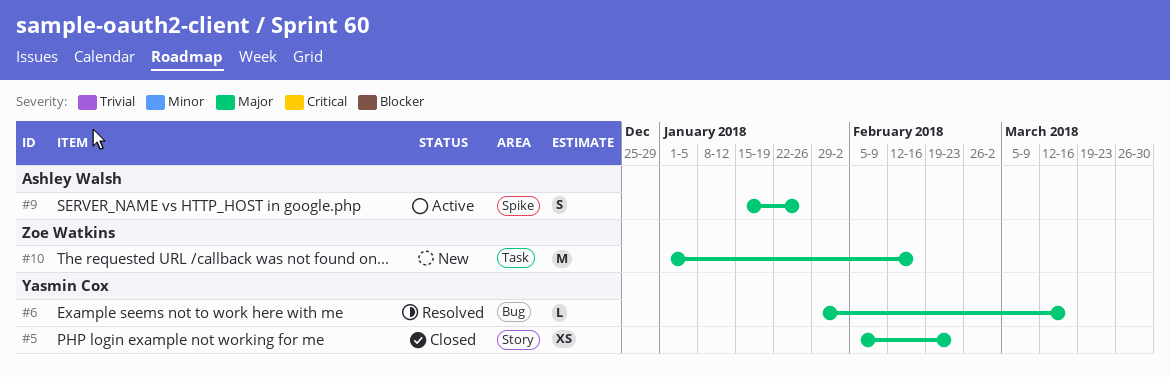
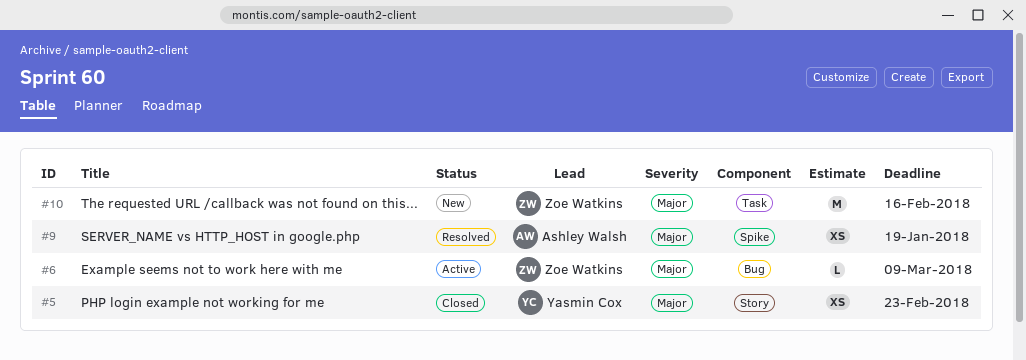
#6, status: Resolved -> Active
#6, owner: Yasmin Cox -> Zoe Watkins
#6, due: Mar 16 -> Mar 9
#9, status: Active -> Resolved
#9, estimate: S -> XS
#9, due: Jan 26 -> Jan 19

